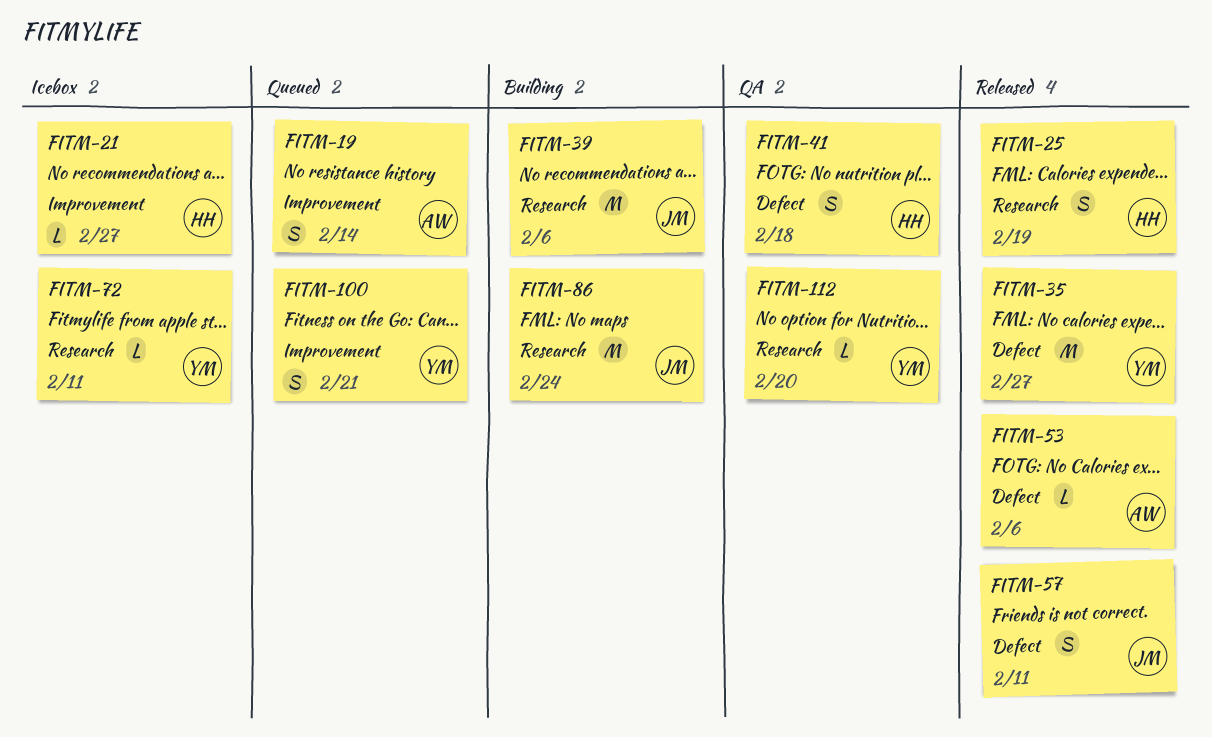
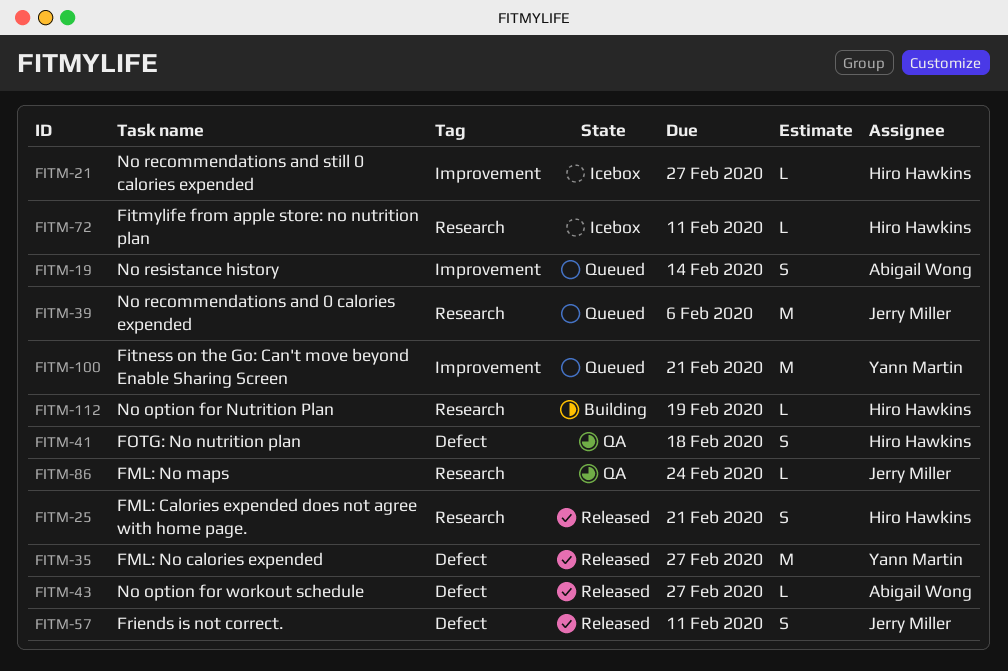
FITM-25, due: Feb 19 -> Feb 21
FITM-39, status: Building -> Queued
FITM-43: none -> present
FITM-53: present -> none
FITM-72, owner: Yann Martin -> Hiro Hawkins
FITM-86, status: Building -> QA
FITM-86, estimate: M -> L
FITM-100, estimate: S -> M
FITM-112, status: QA -> Building
FITM-112, owner: Yann Martin -> Hiro Hawkins
FITM-112, due: Feb 20 -> Feb 19

